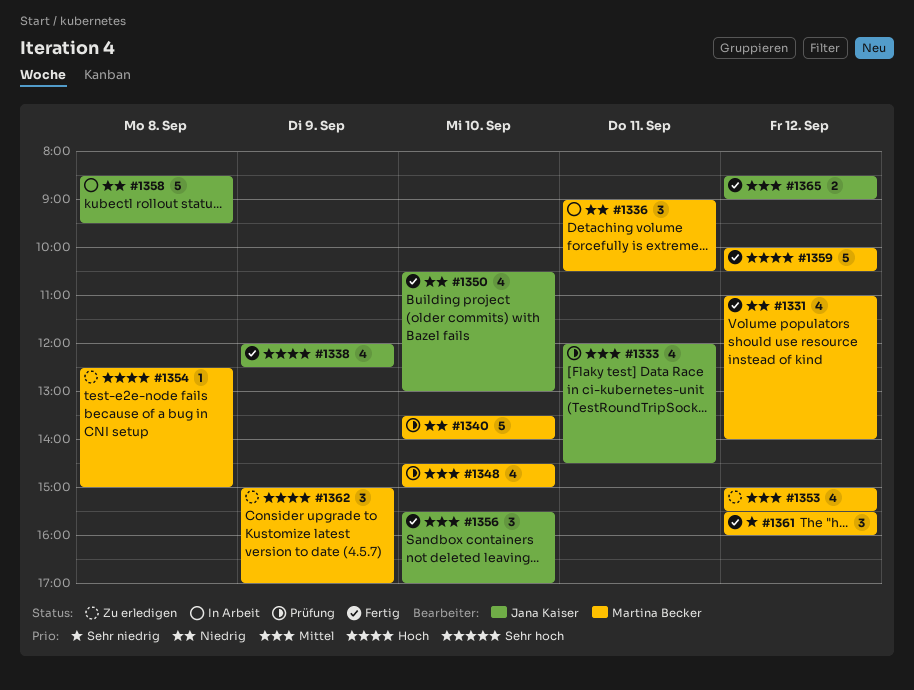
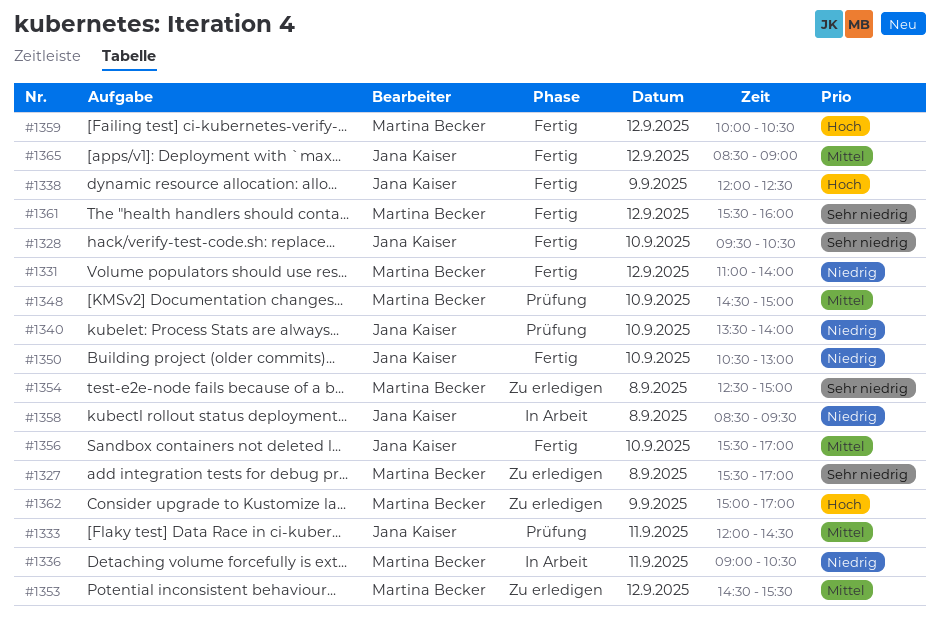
#1327: none -> present
#1328: none -> present
#1340, owner: Martina Becker -> Jana Kaiser
#1353, begins: 15:00 -> 14:30
#1354, priority: Hoch -> Sehr niedrig

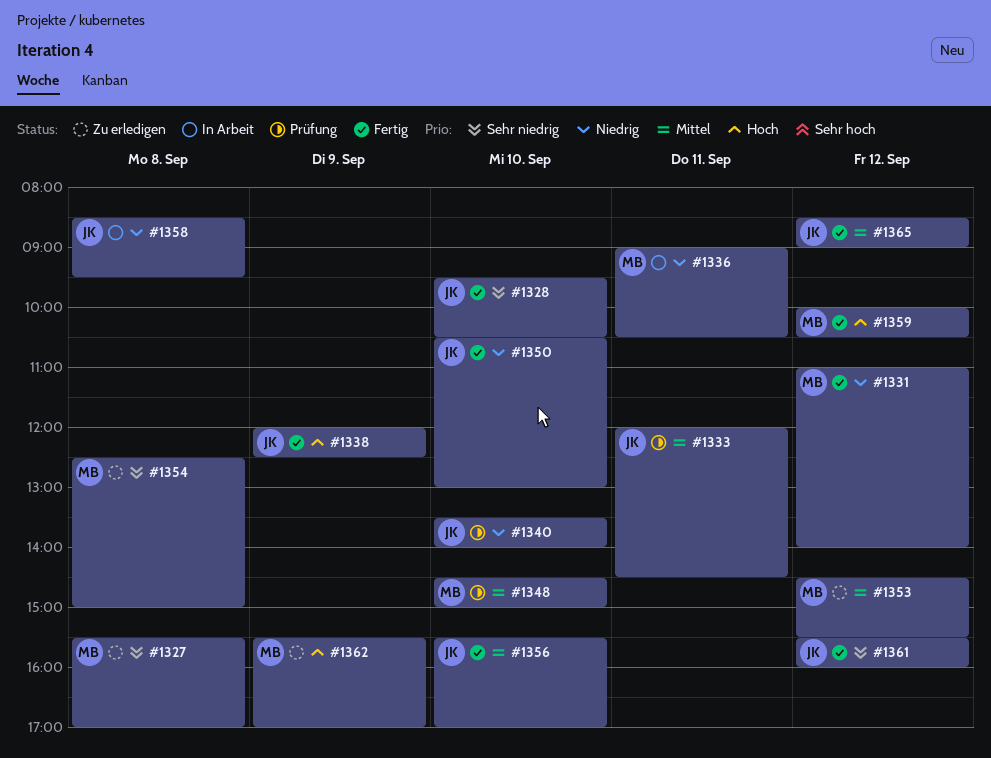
#1361, owner: Martina Becker -> Jana Kaiser
#1362, begins: 15:00 -> 15:30

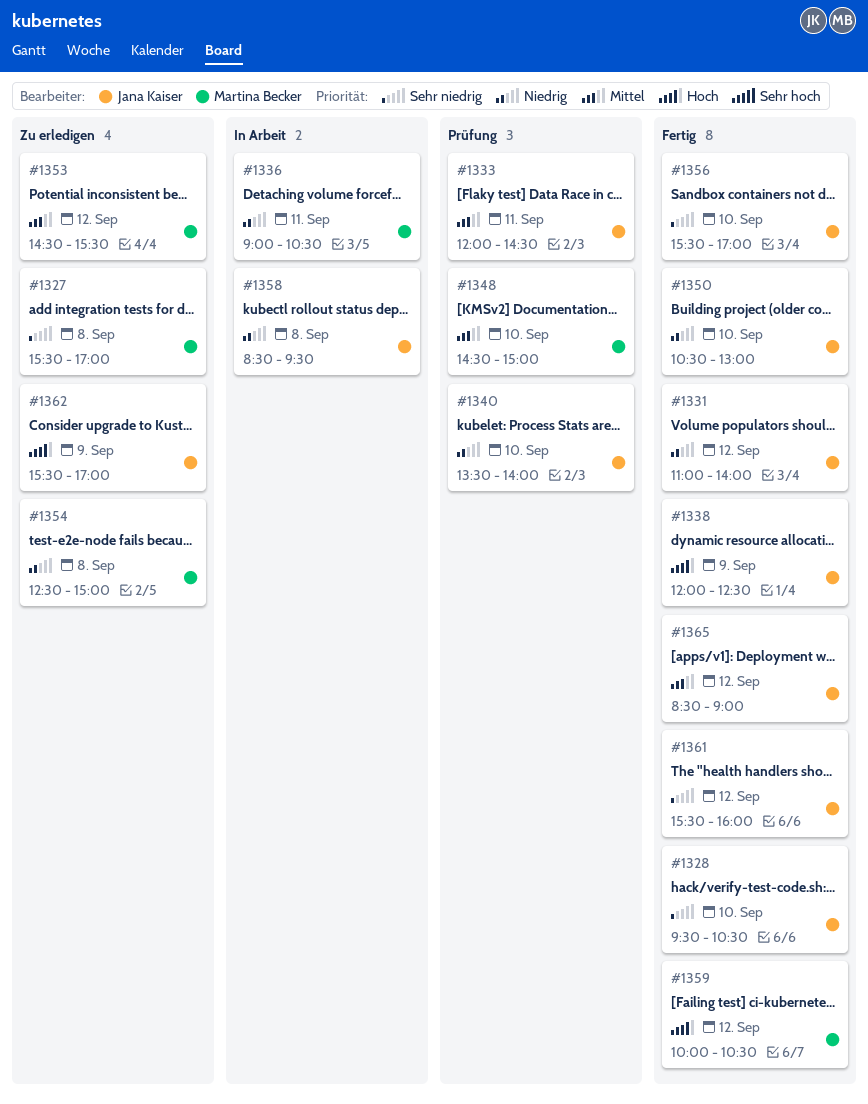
#1331, owner: Martina Becker -> Jana Kaiser
#1354, priority: Sehr niedrig -> Niedrig
#1356, priority: Mittel -> Sehr niedrig
#1362, owner: Martina Becker -> Jana Kaiser

